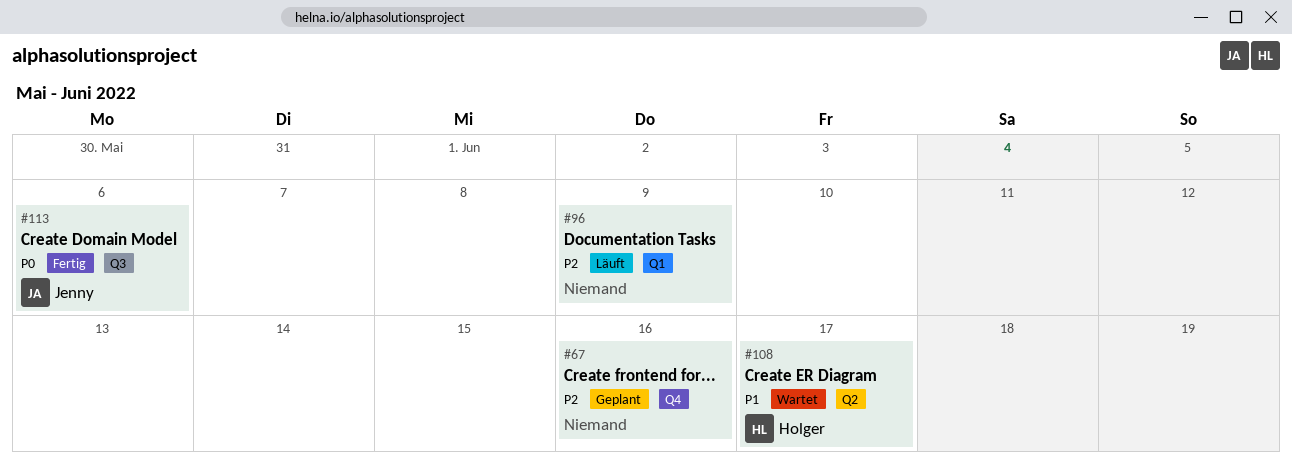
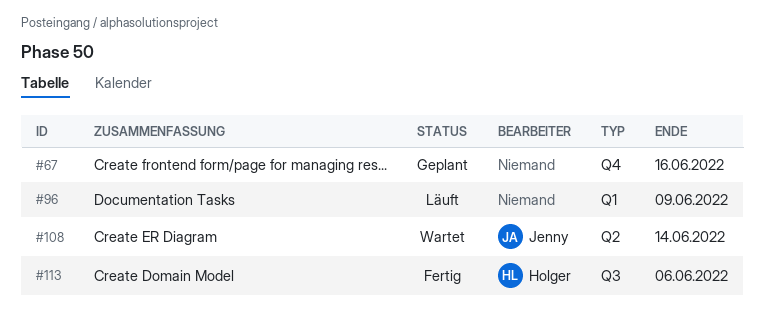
#108, owner: Holger -> Jenny
#108, due: Jun 17 -> Jun 14
#113, owner: Jenny -> Holger

